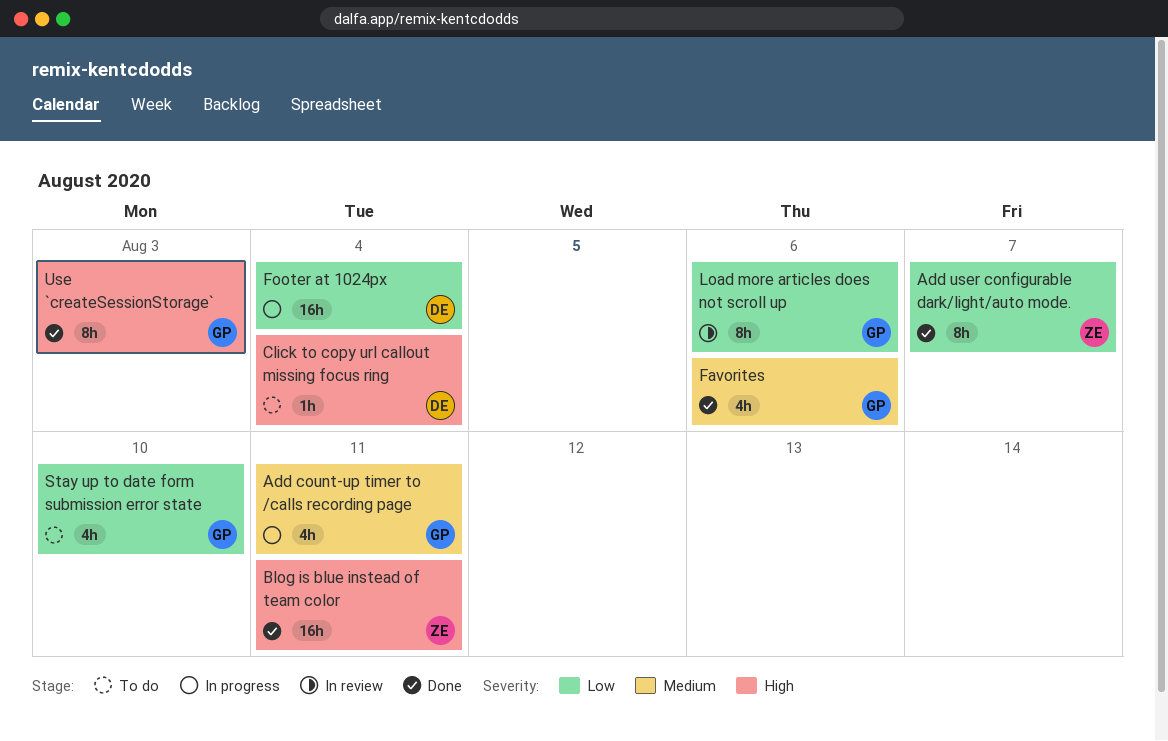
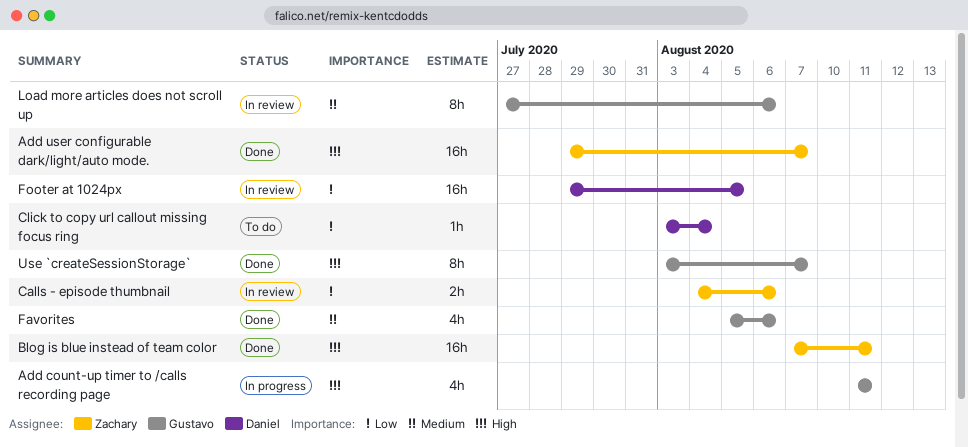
Add count-up timer to /calls recording page, priority: Medium -> High
Add user configurable dark/light/auto mode., priority: Low -> High
Add user configurable dark/light/auto mode., estimate: 8h -> 16h
Calls - episode thumbnail: none -> present
Click to copy url callout missing focus ring, priority: High -> Low
Footer at 1024px, status: In progress -> In review
Footer at 1024px, due: Aug 4 -> Aug 5
Load more articles does not scroll up, priority: Low -> Medium
Stay up to date form submission error state: present -> none
Use `createSessionStorage`, due: Aug 3 -> Aug 7

